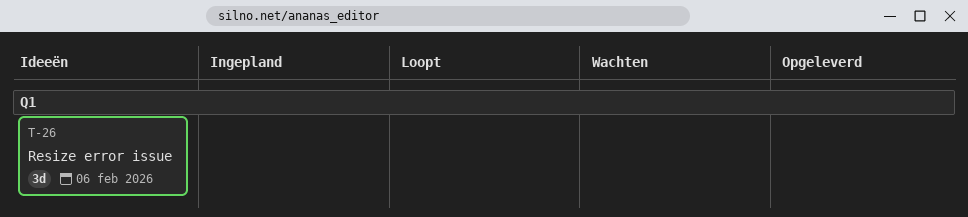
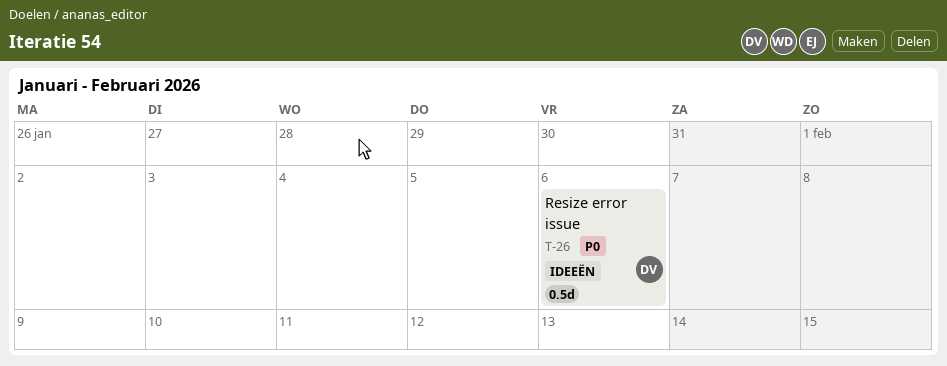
T-26, estimate: 3d -> 0.5d

